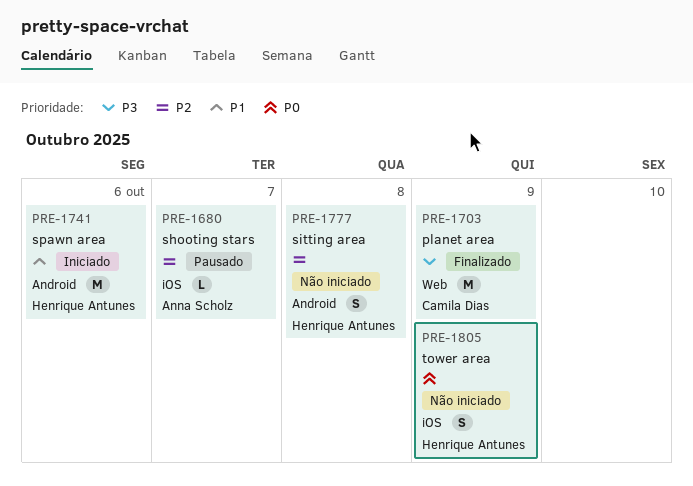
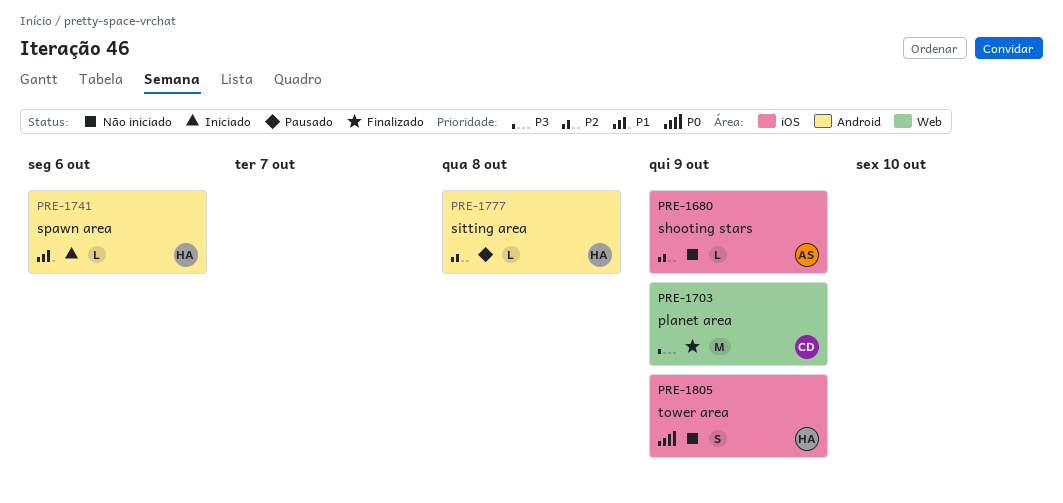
PRE-1680, status: Pausado -> Não iniciado
PRE-1680, due: Oct 7 -> Oct 9
PRE-1741, estimate: M -> L
PRE-1777, status: Não iniciado -> Pausado
PRE-1777, estimate: S -> L

